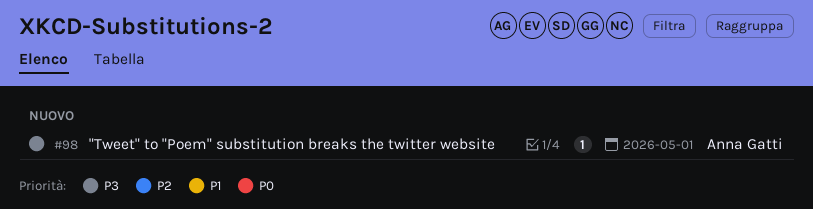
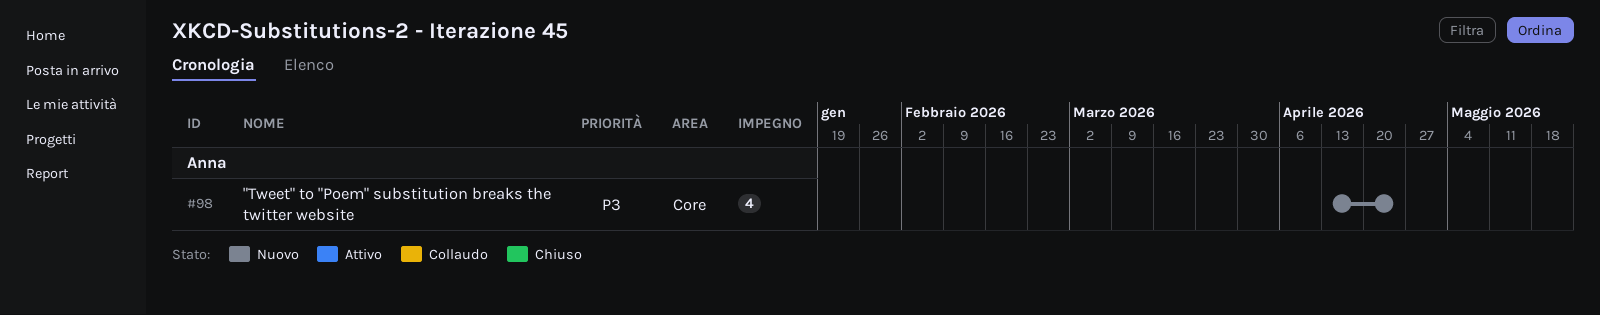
#98, estimate: 1 -> 4
#98, due: May 1 -> Apr 24

